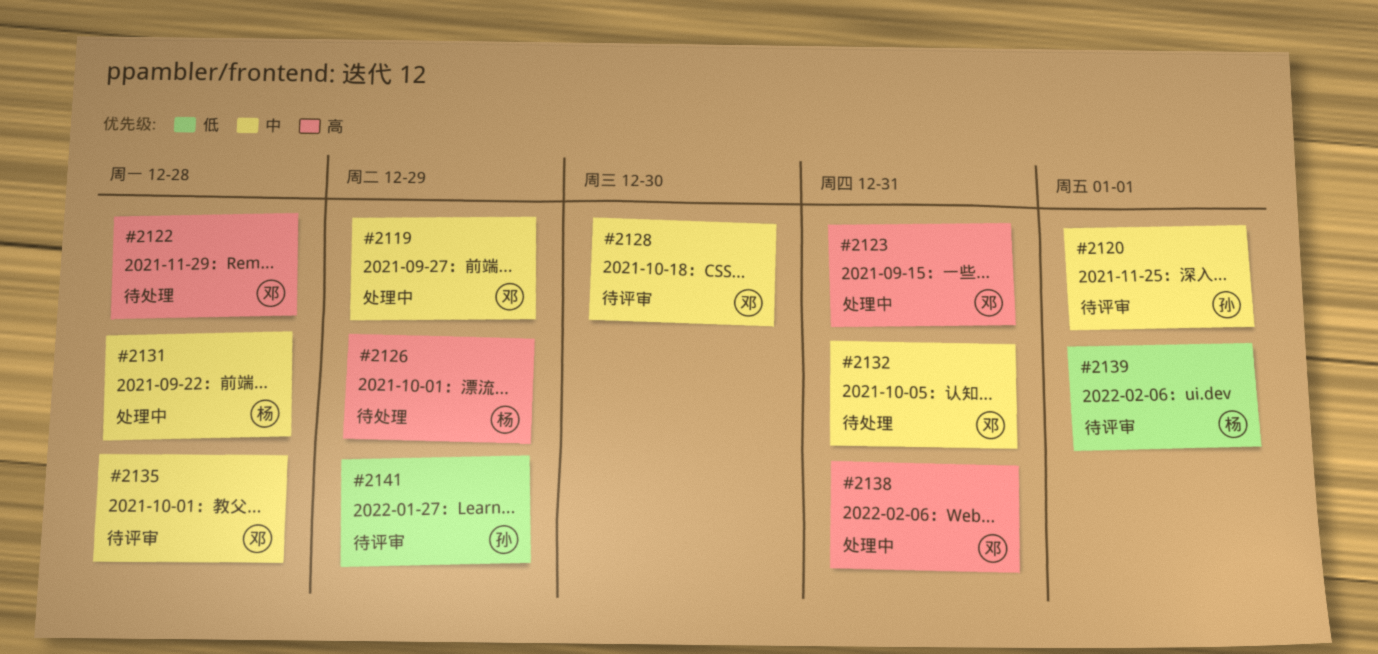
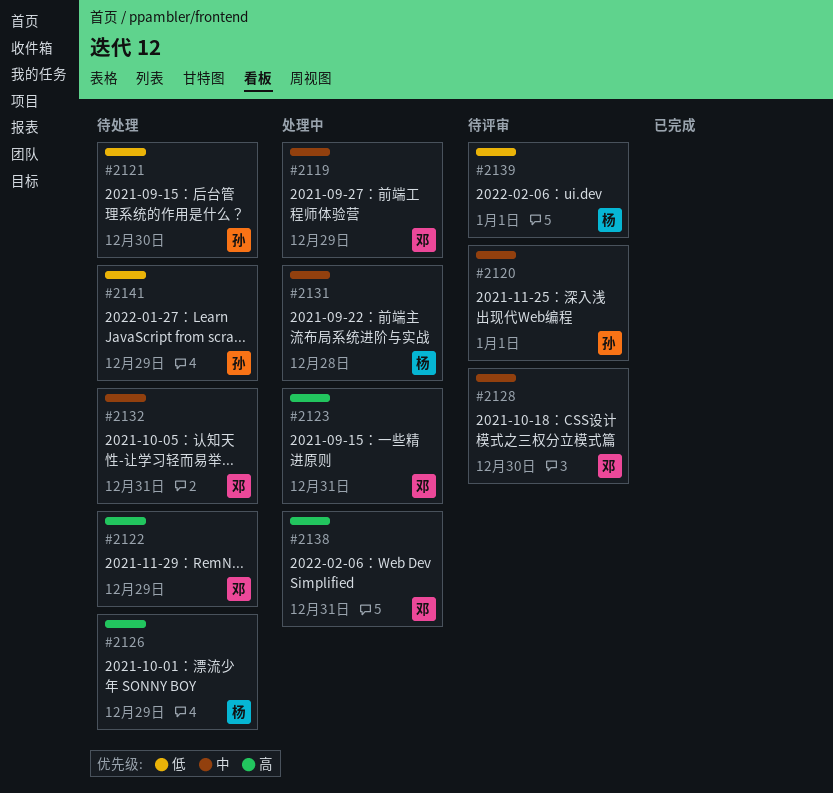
#2121: none -> present
#2122, due: Dec 28 -> Dec 29
#2135: present -> none
#2141, status: 待评审 -> 待处理

